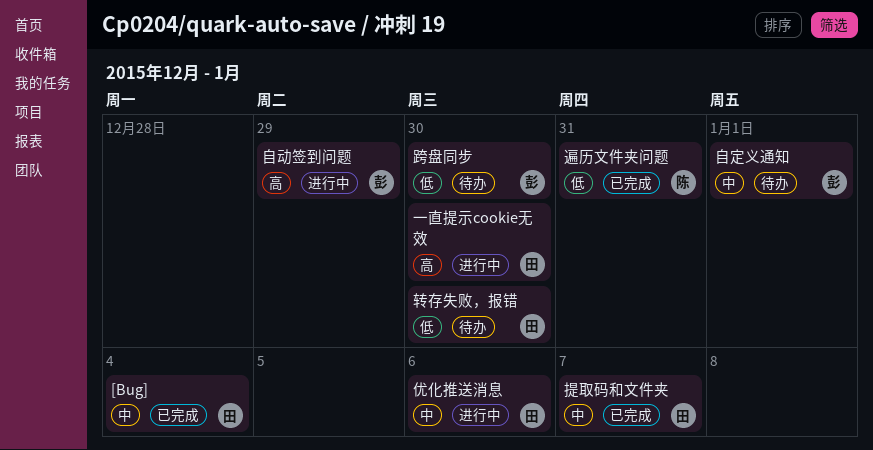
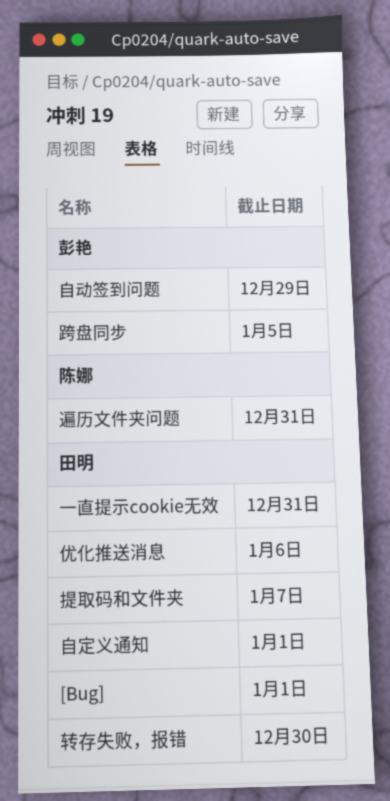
[Bug], due: Jan 4 -> Jan 1
一直提示cookie无效, due: Dec 30 -> Dec 31
自定义通知, owner: 彭艳 -> 田明
跨盘同步, due: Dec 30 -> Jan 5

